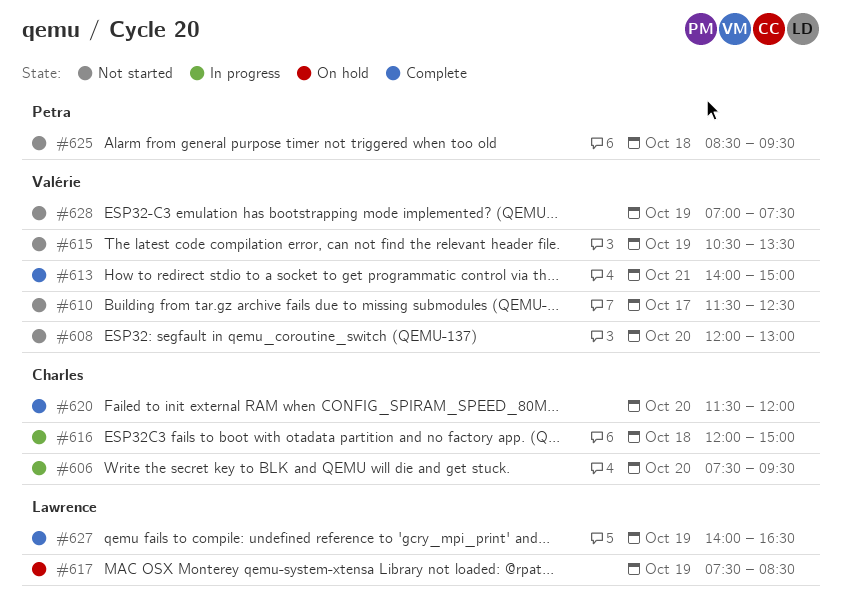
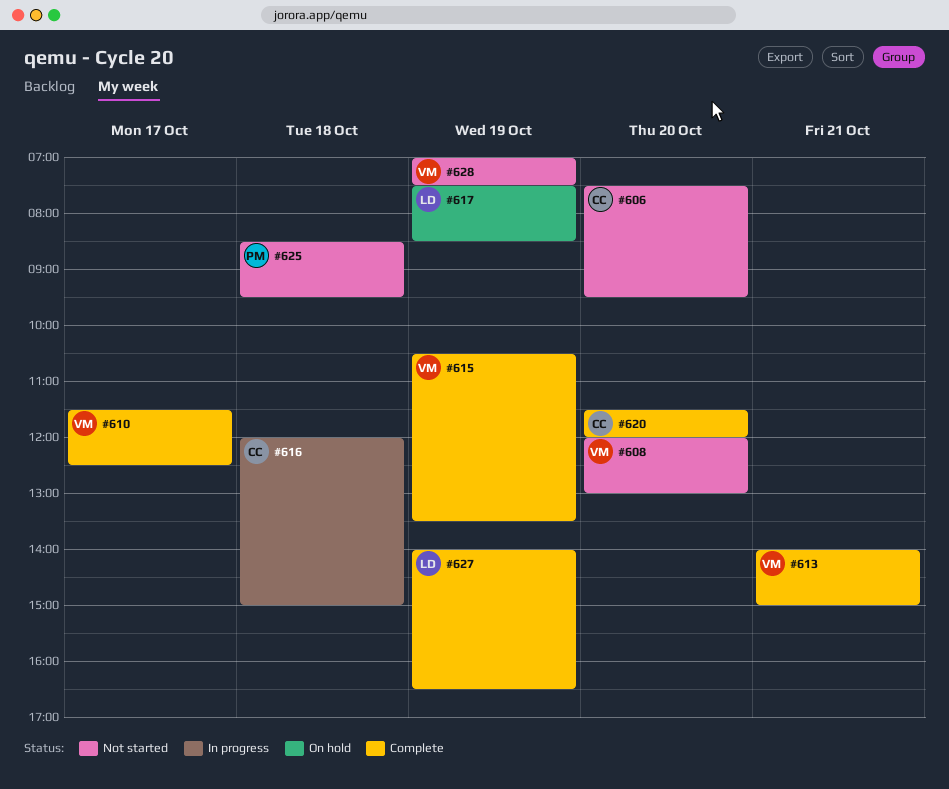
#606, status: In progress -> Not started
#610, status: Not started -> Complete
#615, status: Not started -> Complete

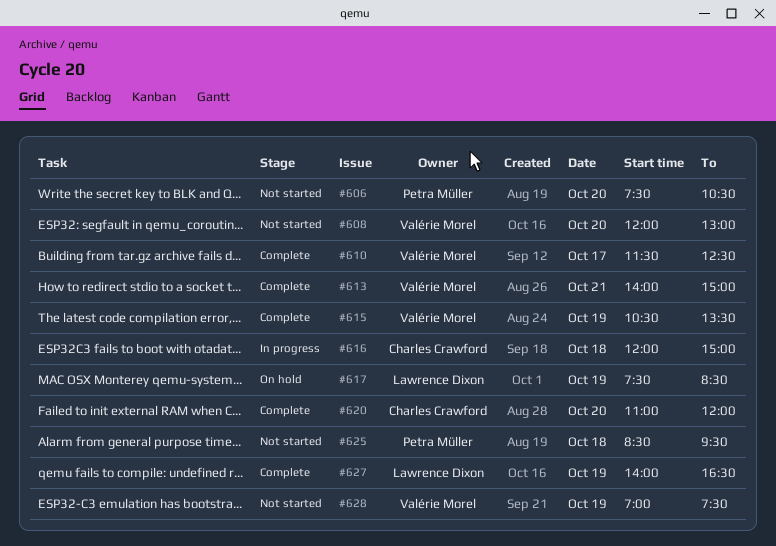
#606, owner: Charles Crawford -> Petra Müller
#606, ends: 09:30 -> 10:30
#620, begins: 11:30 -> 11:00

